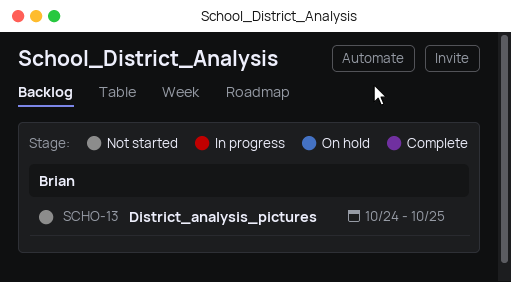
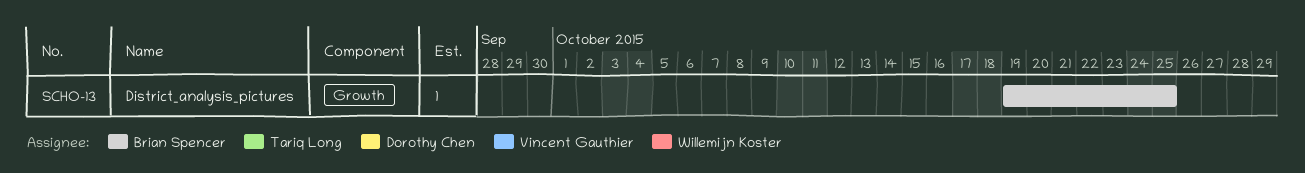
SCHO-13, start: Oct 24 -> Oct 19

